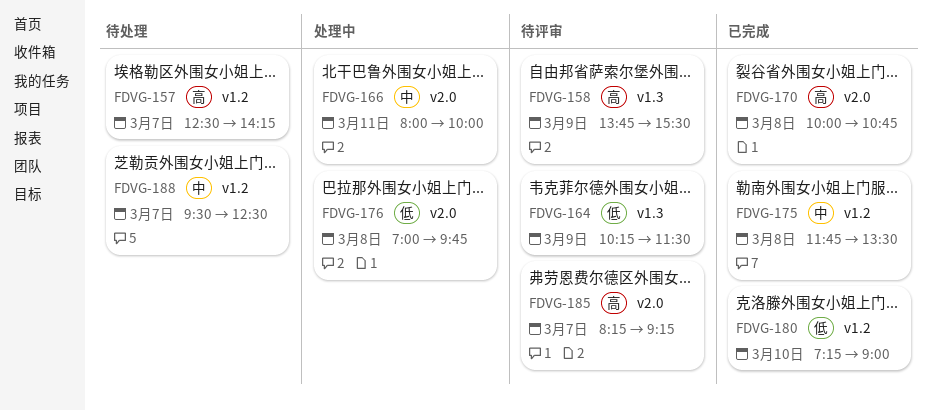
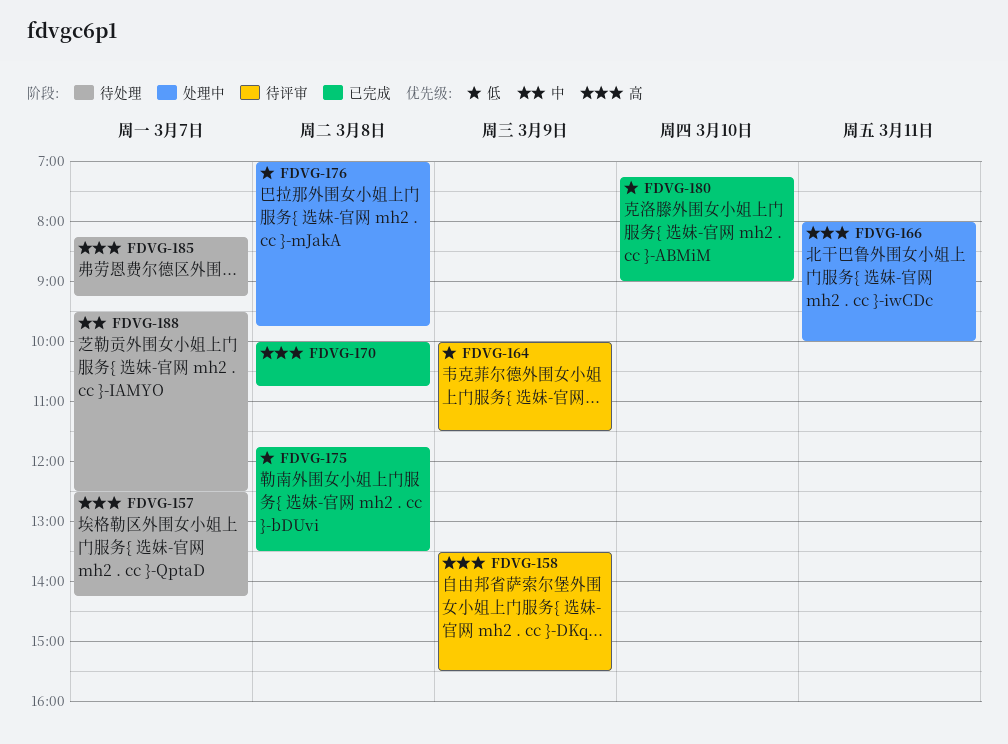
FDVG-158, begins: 13:45 -> 13:30
FDVG-164, begins: 10:15 -> 10:00
FDVG-166, priority: 中 -> 高
FDVG-175, priority: 中 -> 低
FDVG-185, status: 待评审 -> 待处理

